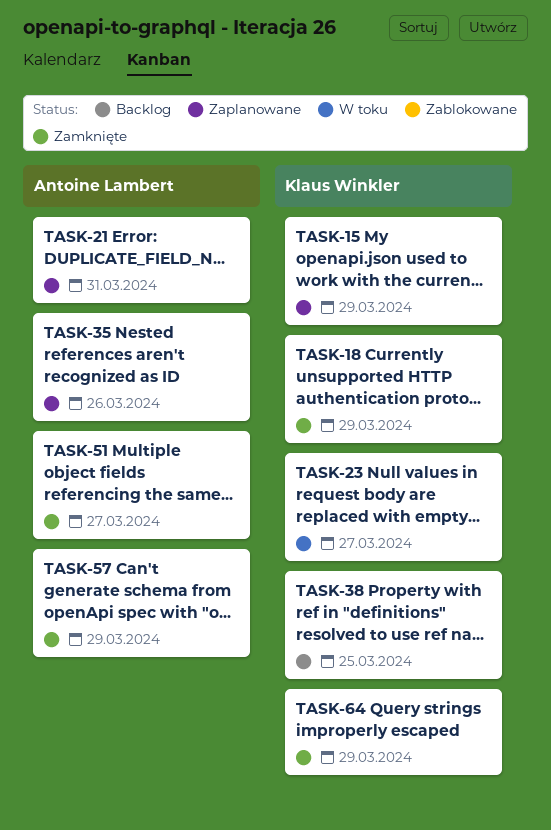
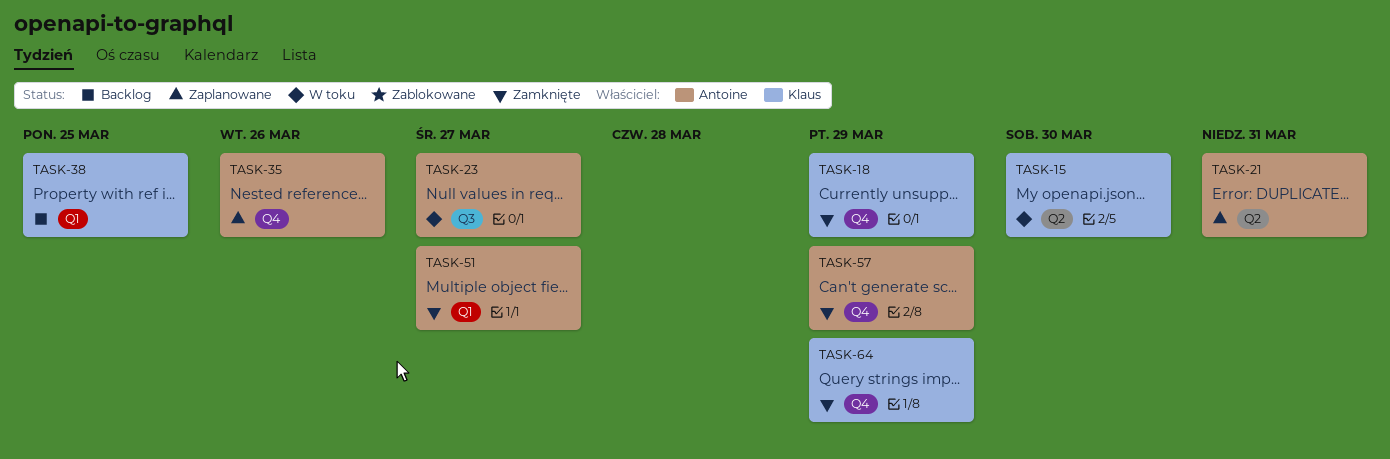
TASK-15, status: Zaplanowane -> W toku
TASK-15, due: Mar 29 -> Mar 30
TASK-23, owner: Klaus Winkler -> Antoine Lambert

